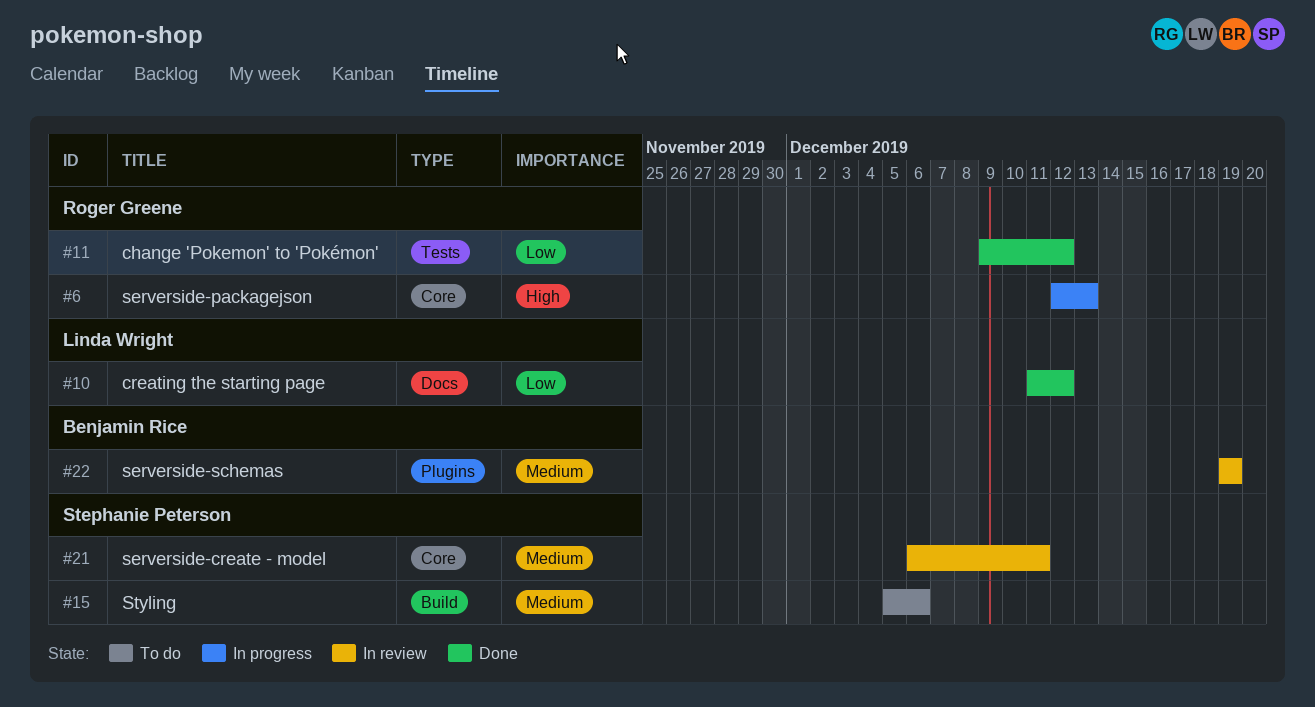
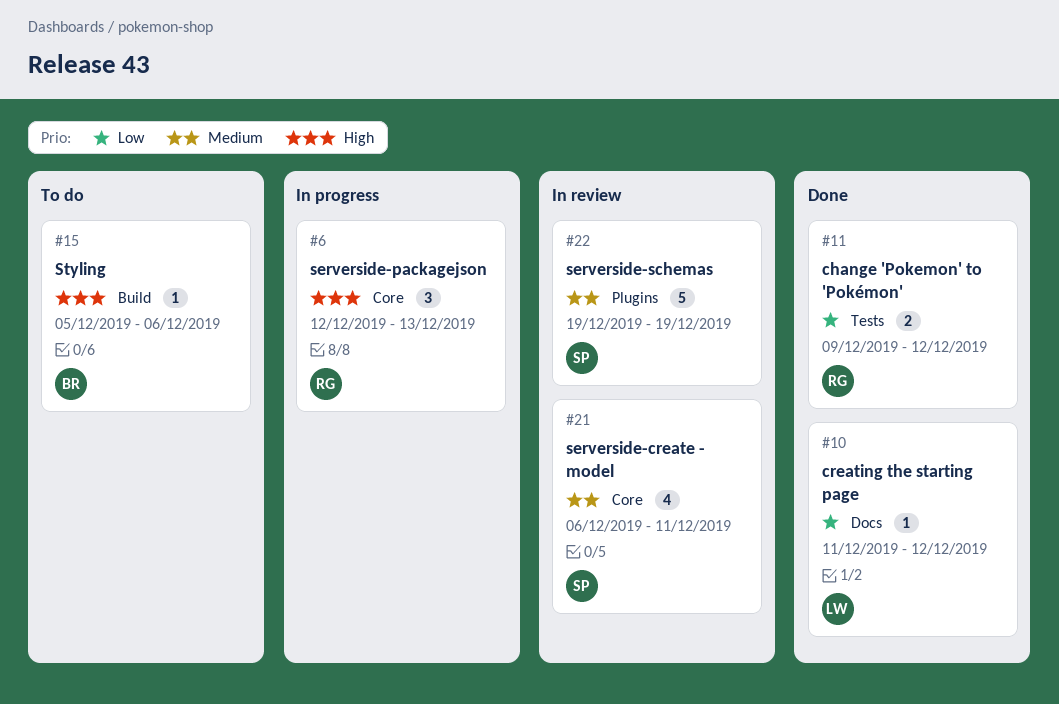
#15, owner: Stephanie Peterson -> Benjamin Rice
#15, priority: Medium -> High
#22, owner: Benjamin Rice -> Stephanie Peterson

